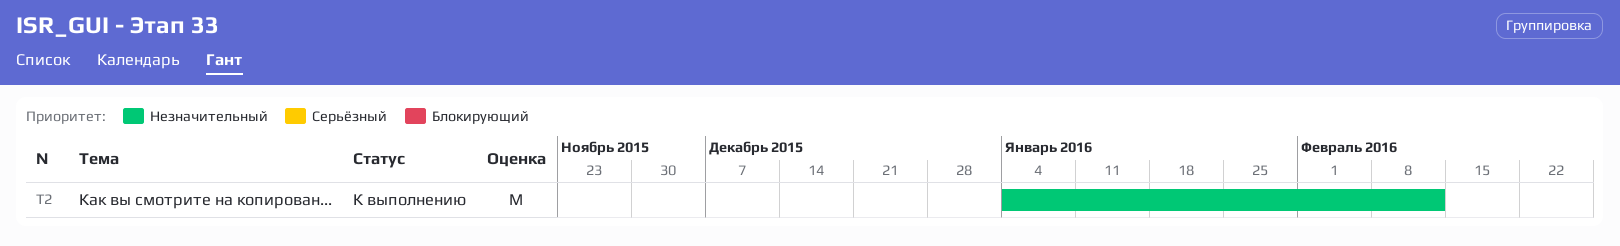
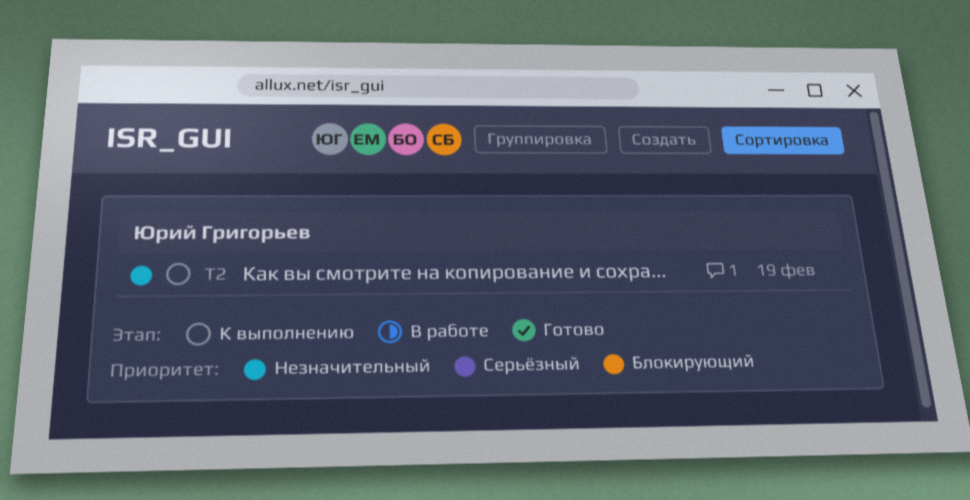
T2, due: Feb 12 -> Feb 19

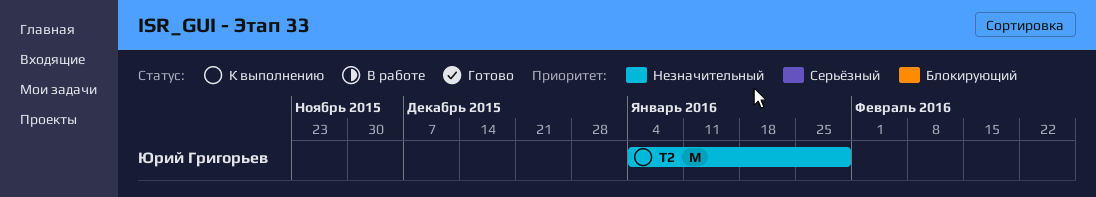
T2, due: Feb 19 -> Jan 29

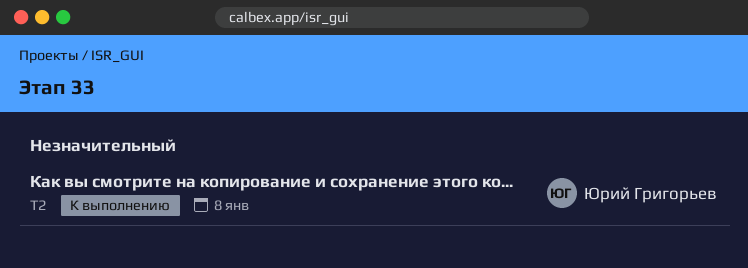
T2, due: Jan 29 -> Jan 8

